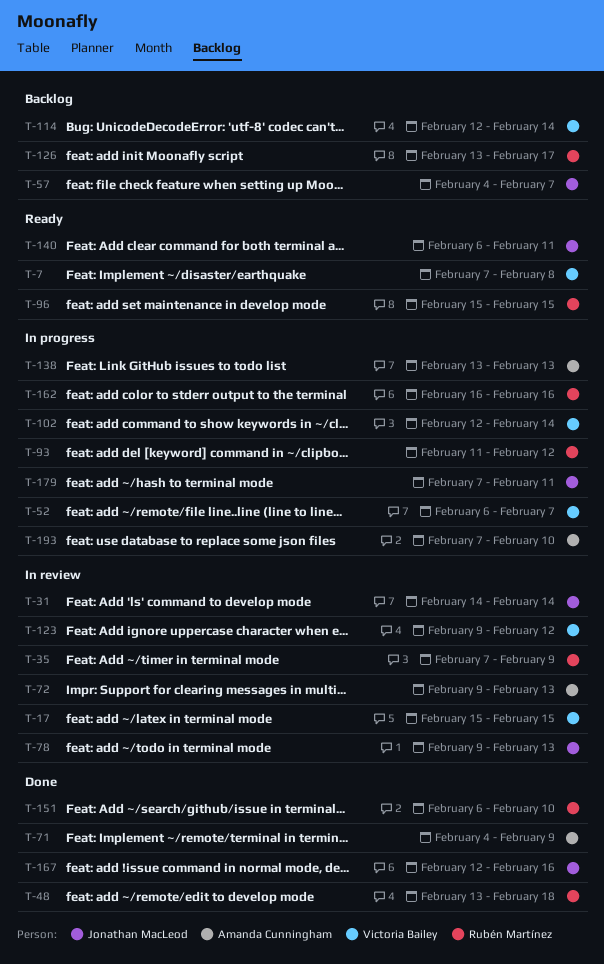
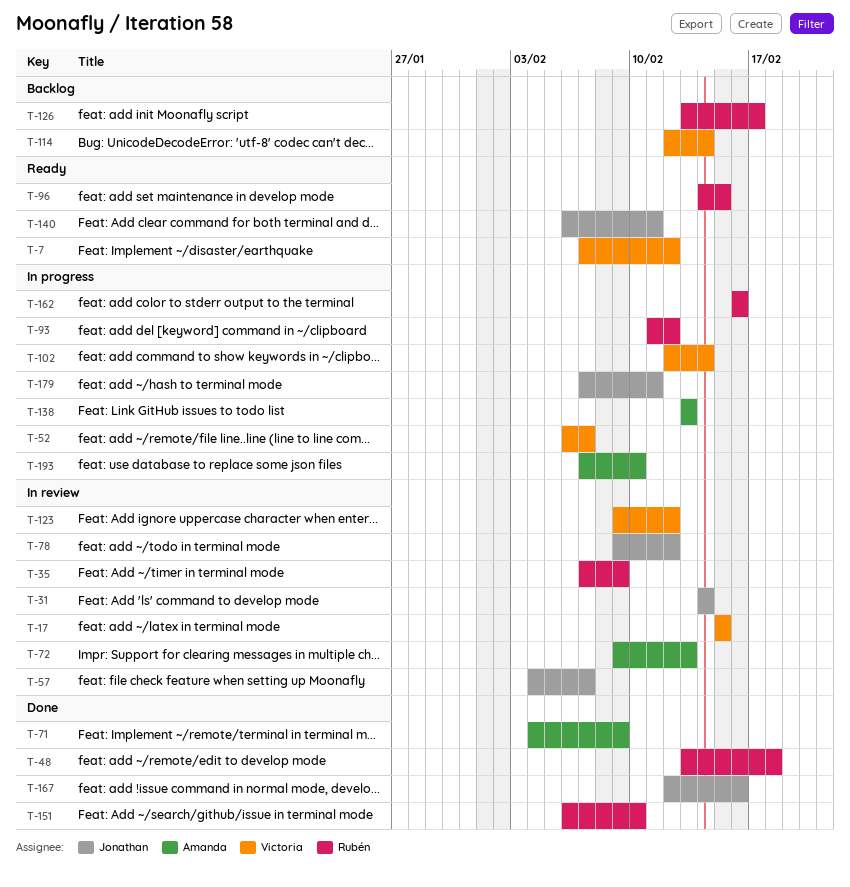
T-7, due: Feb 8 -> Feb 12
T-57, status: Backlog -> In review
T-78, due: Feb 13 -> Feb 12
T-96, start: Feb 15 -> Feb 14

